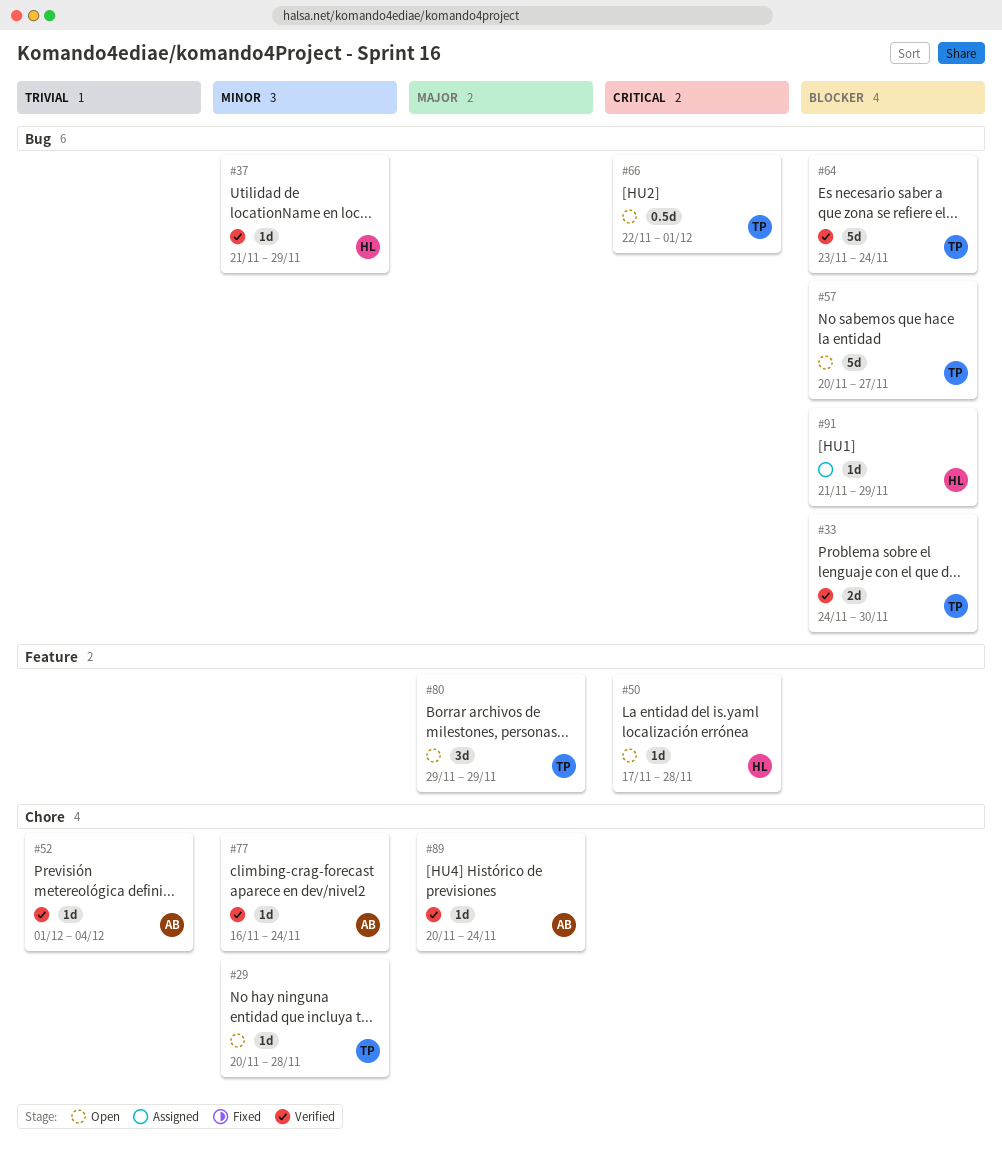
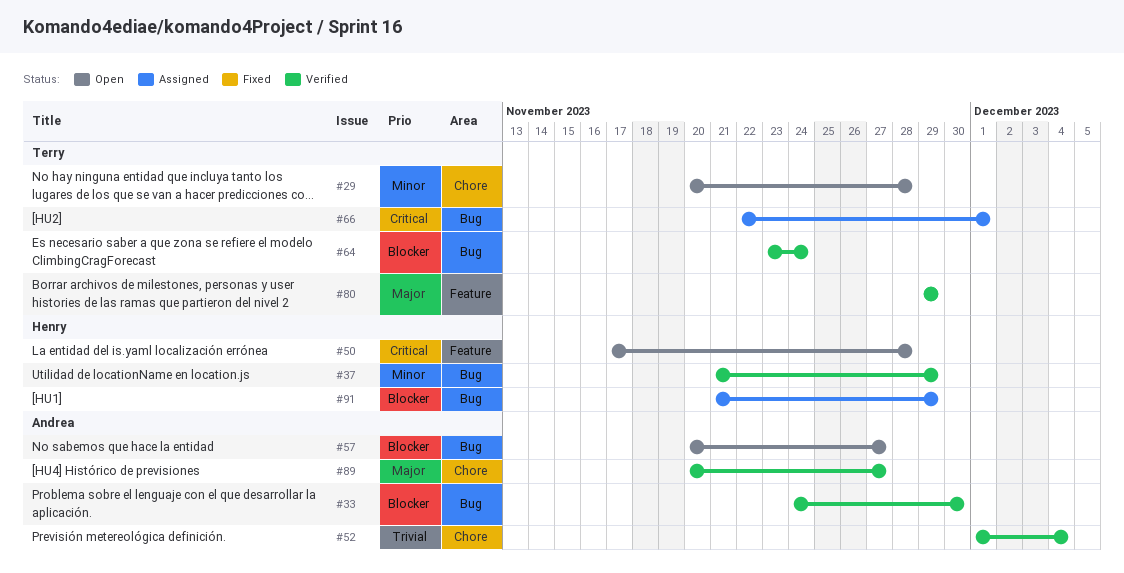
#33, owner: Terry -> Andrea
#57, owner: Terry -> Andrea
#66, status: Open -> Assigned
#77: present -> none
#80, status: Open -> Verified
#89, due: Nov 24 -> Nov 27

